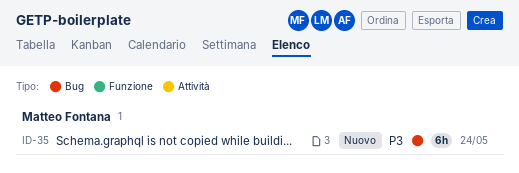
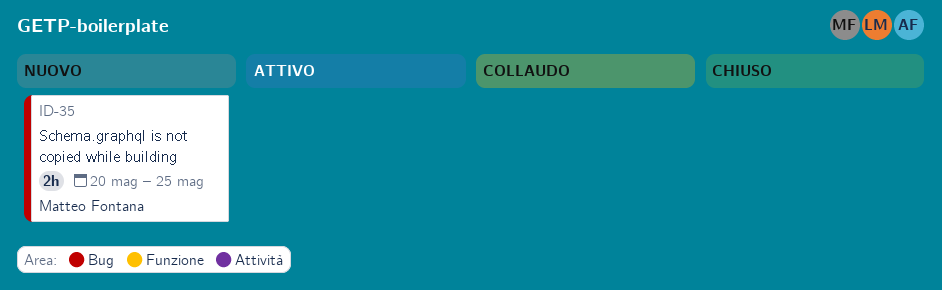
ID-35, estimate: 6h -> 2h
ID-35, due: May 24 -> May 25

